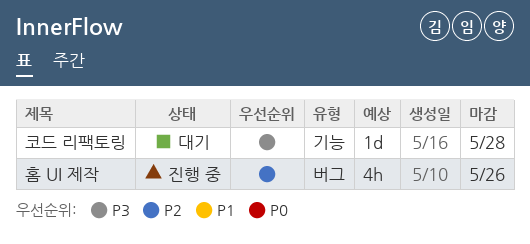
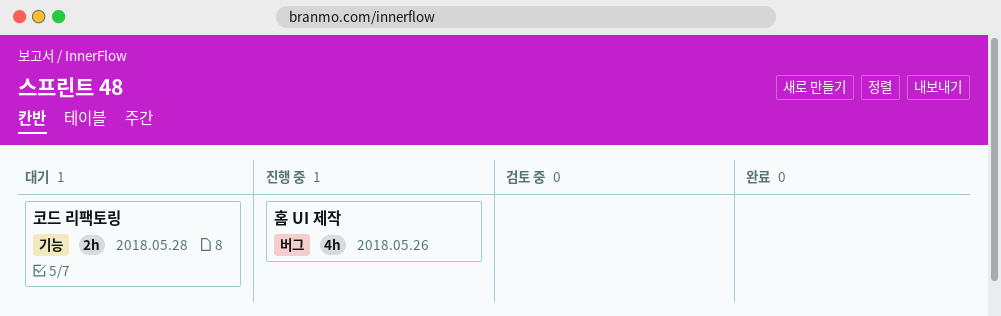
코드 리팩토링, estimate: 1d -> 2h

